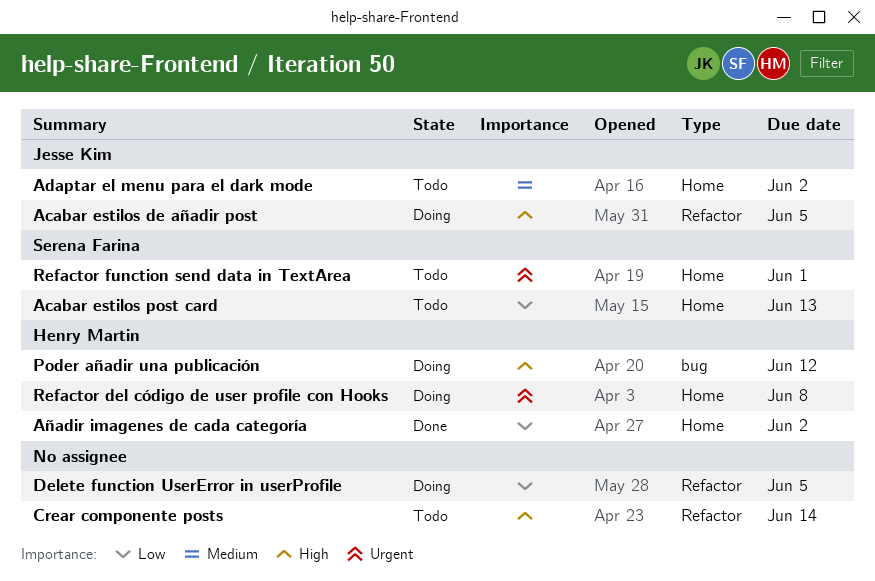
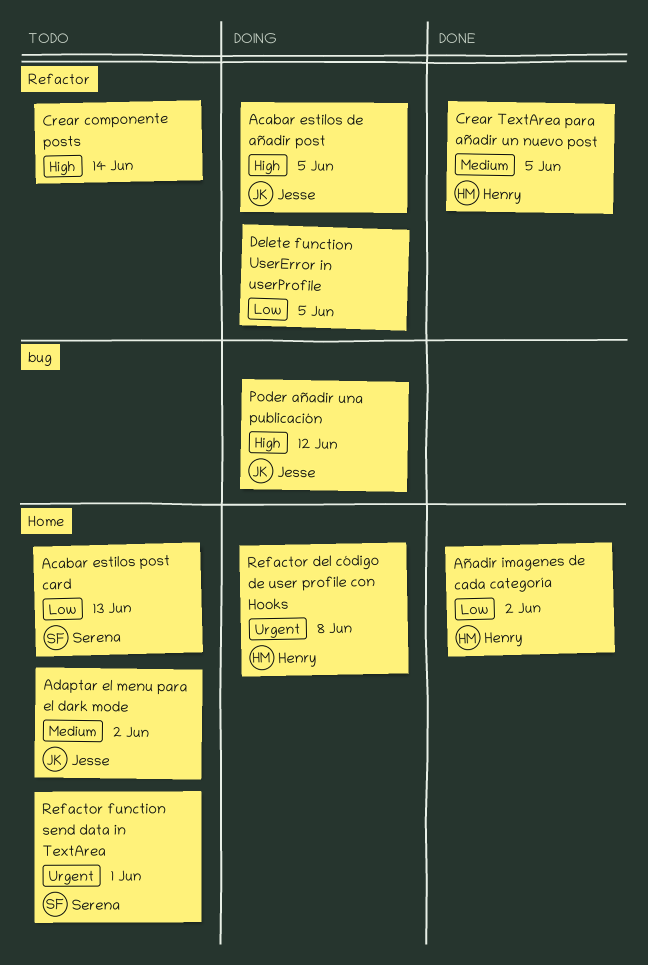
Crear TextArea para añadir un nuevo post: none -> present
Poder añadir una publicación, owner: Henry Martin -> Jesse Kim

